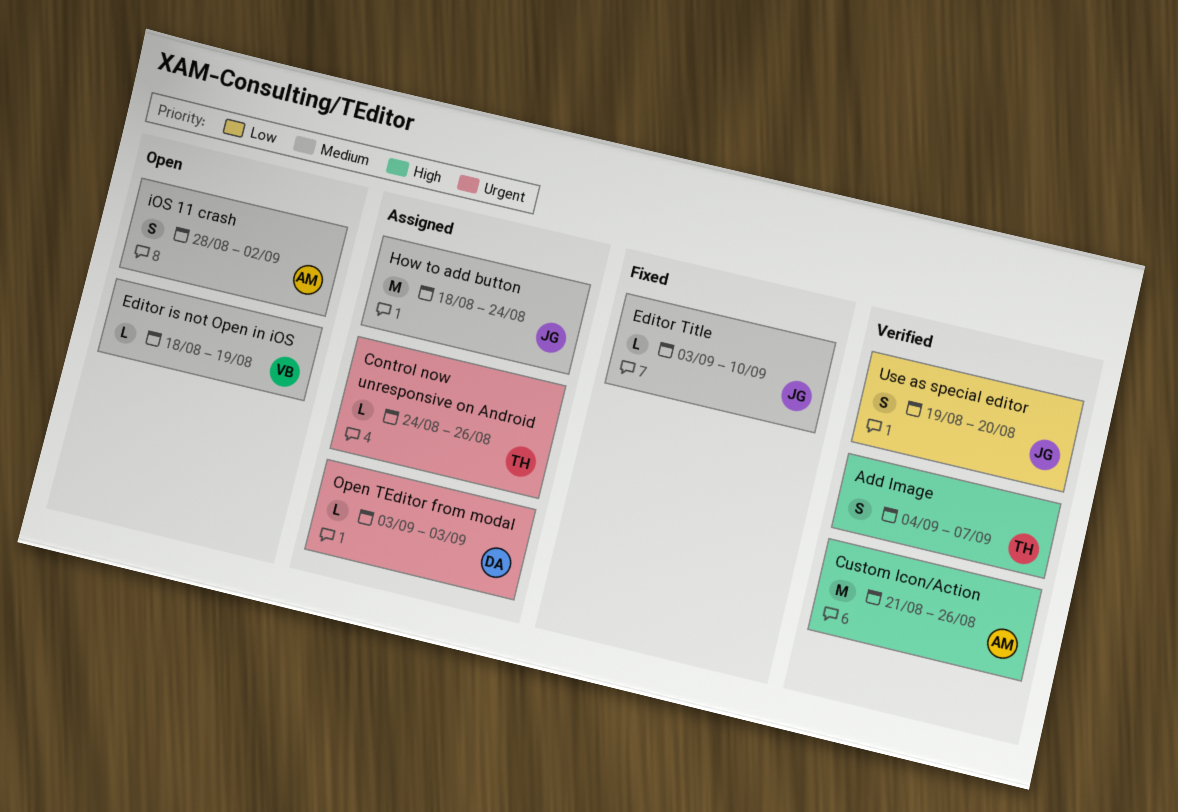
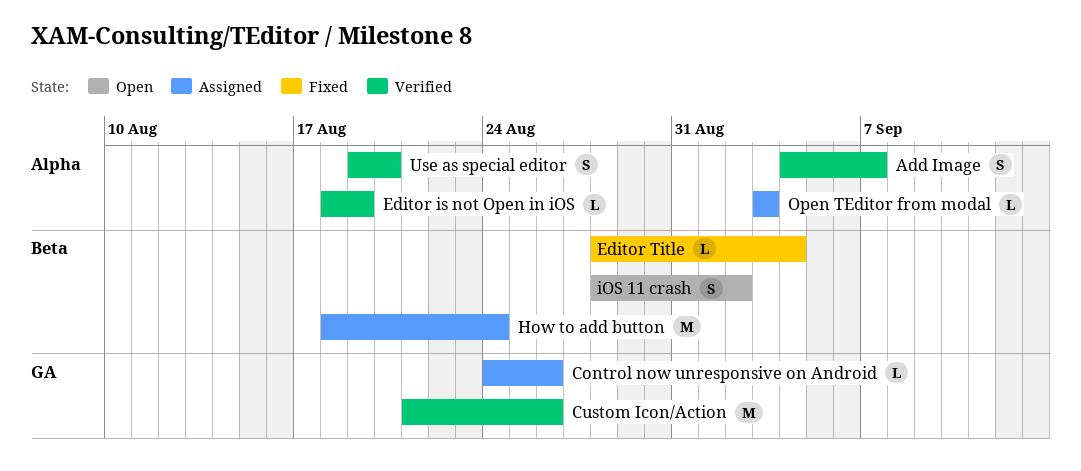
Editor is not Open in iOS, status: Open -> Verified
Editor Title, start: Sep 3 -> Aug 28
Editor Title, due: Sep 10 -> Sep 4

